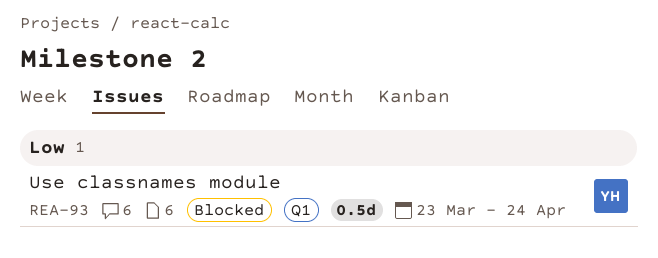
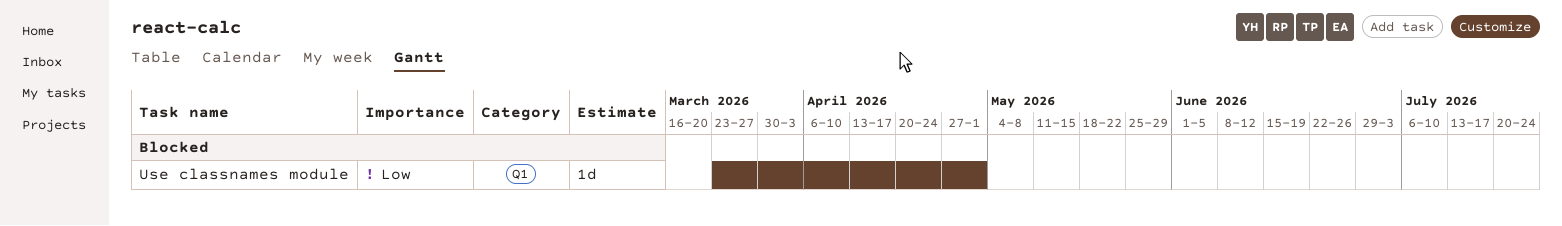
Use classnames module, estimate: 0.5d -> 1d
Use classnames module, due: Apr 24 -> May 1

